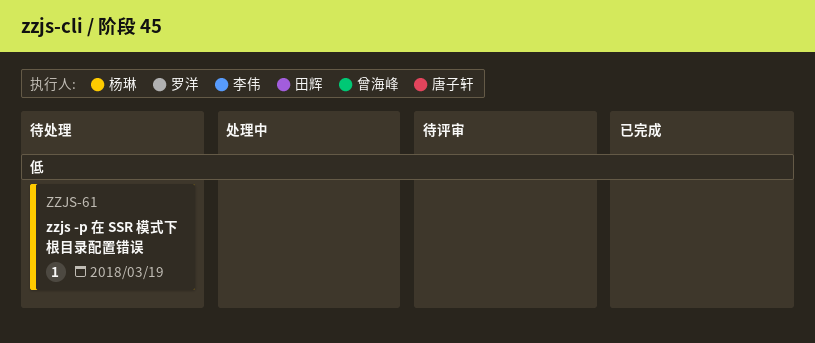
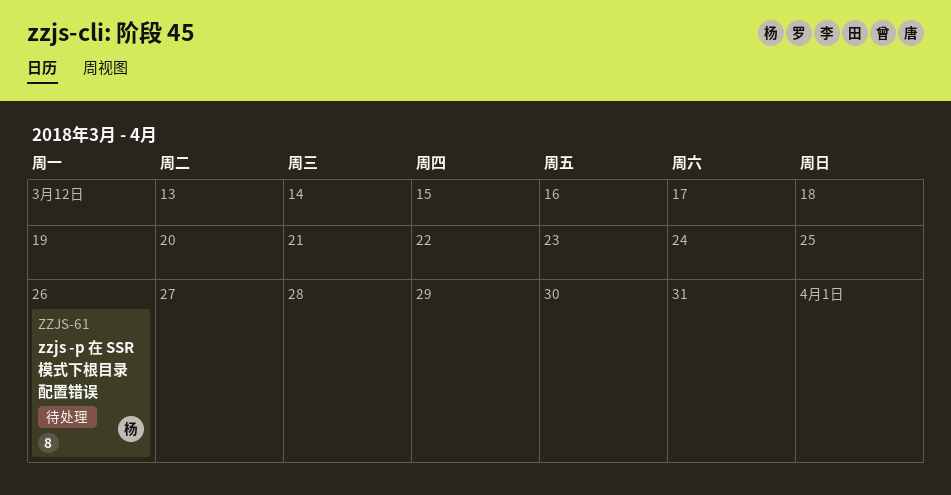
ZZJS-61, estimate: 1 -> 8
ZZJS-61, due: Mar 19 -> Mar 26

